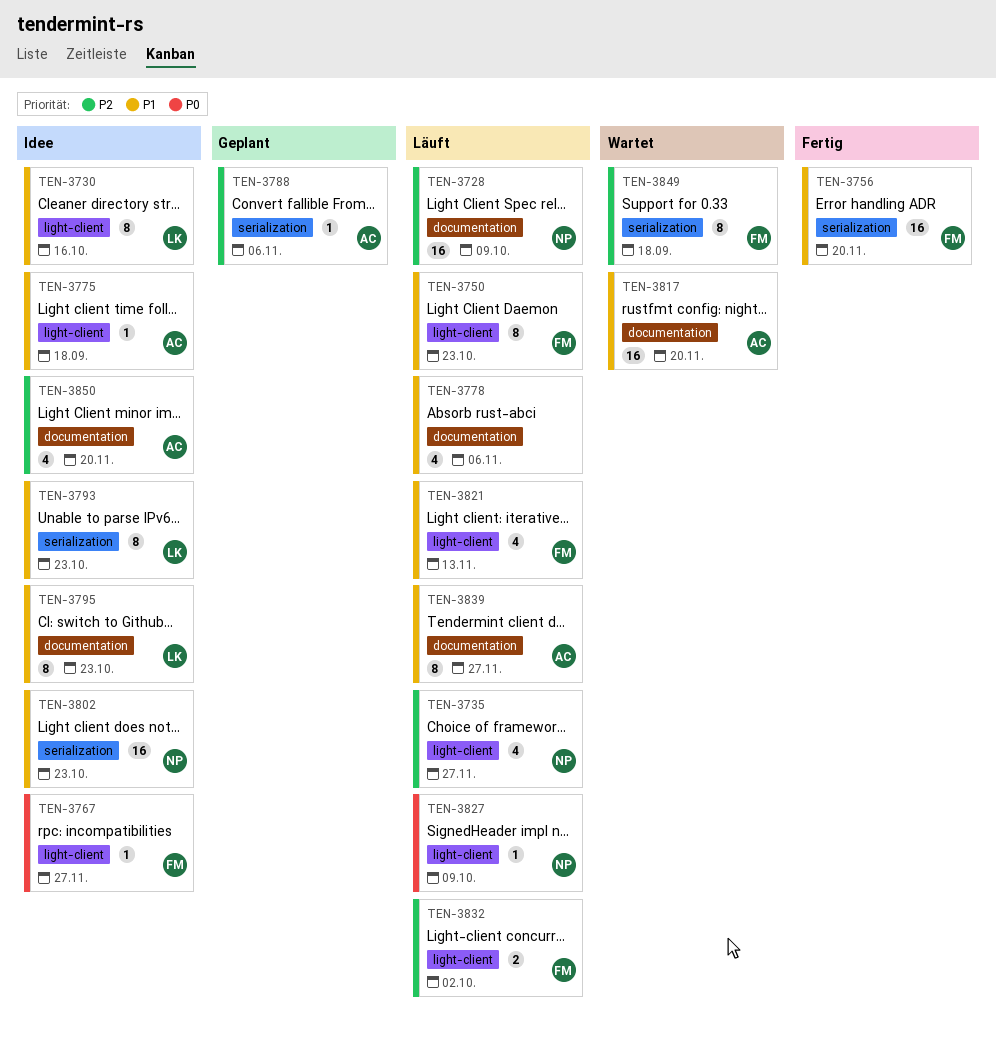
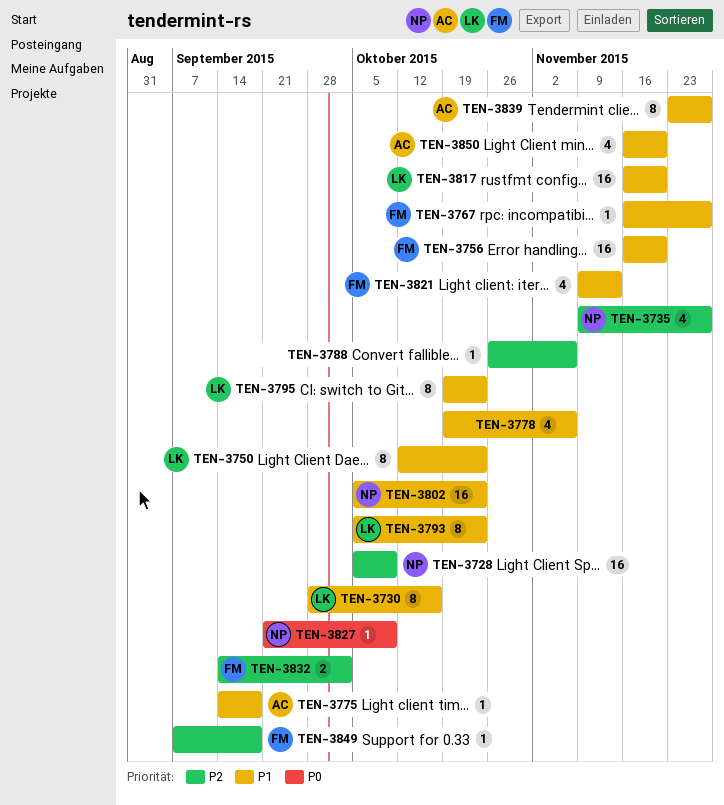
TEN-3750, owner: FM -> LK
TEN-3767, priority: P0 -> P1
TEN-3788, owner: AC -> none
TEN-3817, owner: AC -> LK
TEN-3849, estimate: 8 -> 1
TEN-3850, priority: P2 -> P1

